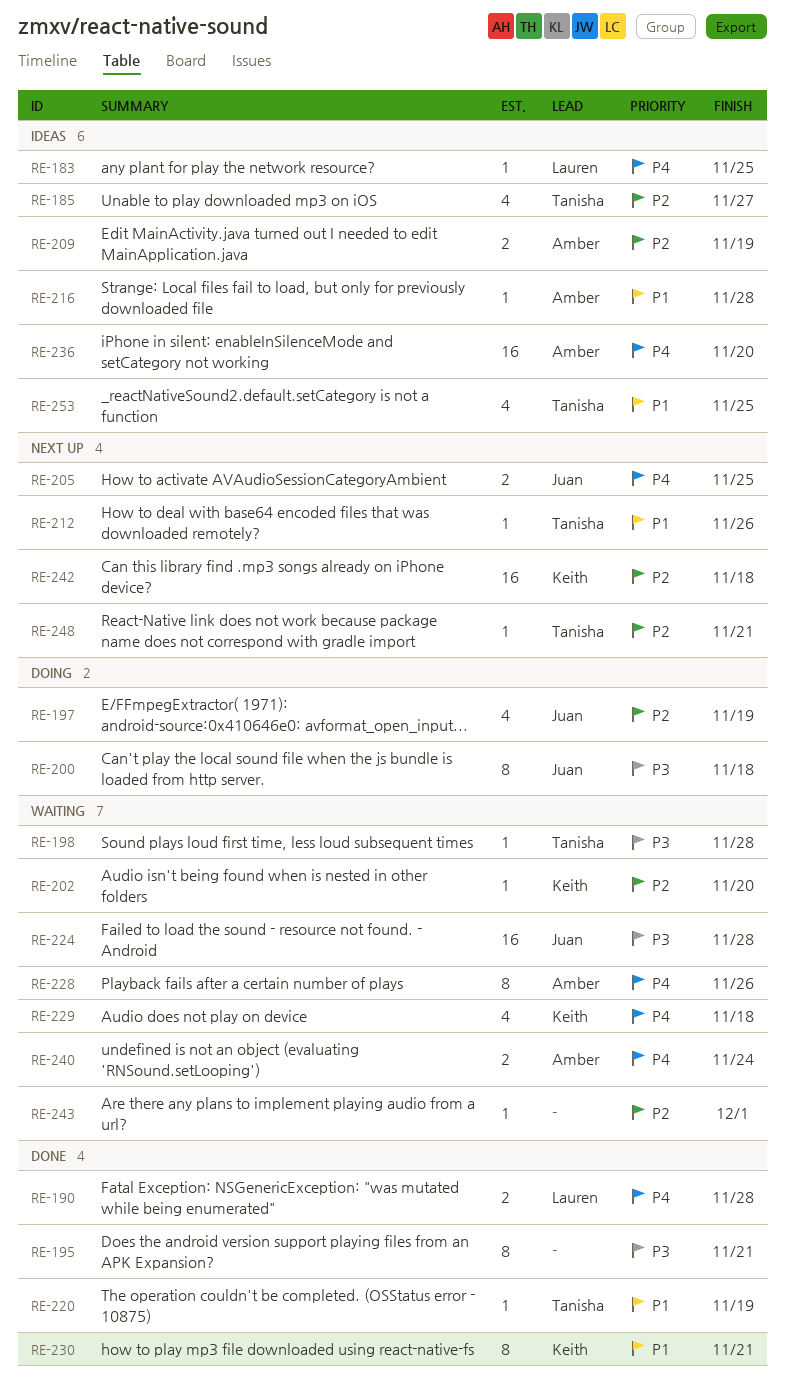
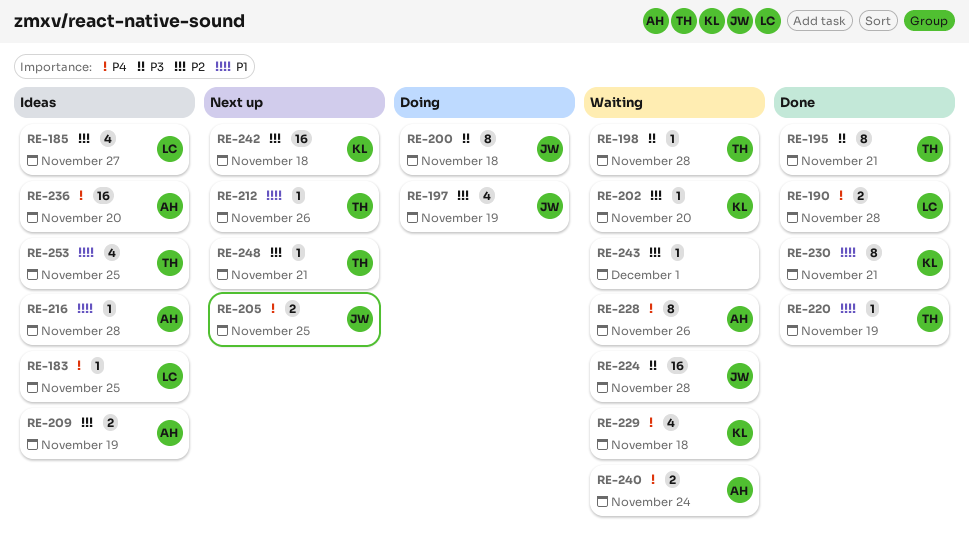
RE-185, owner: Tanisha -> Lauren
RE-195, owner: none -> Tanisha

